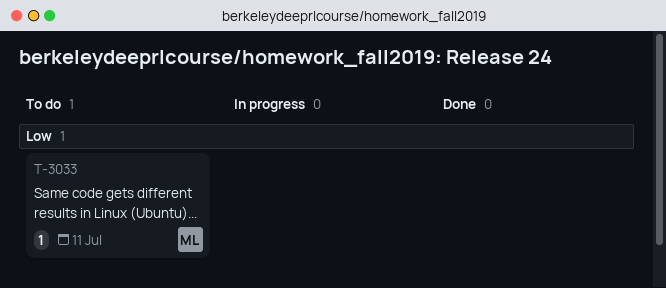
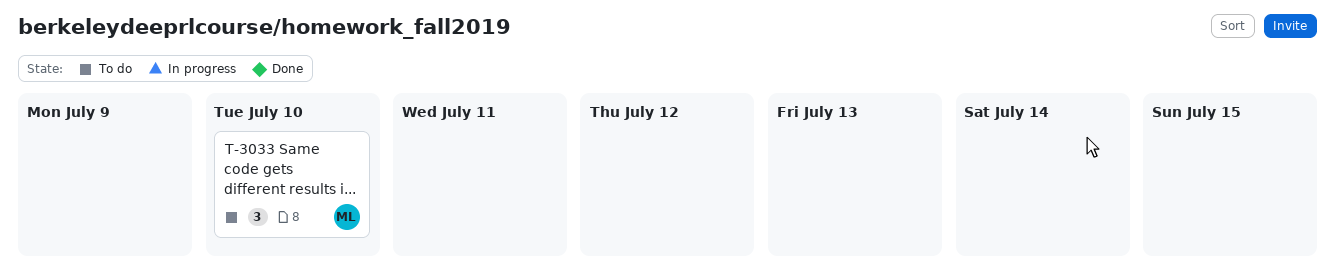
T-3033, estimate: 1 -> 3
T-3033, due: Jul 11 -> Jul 10

